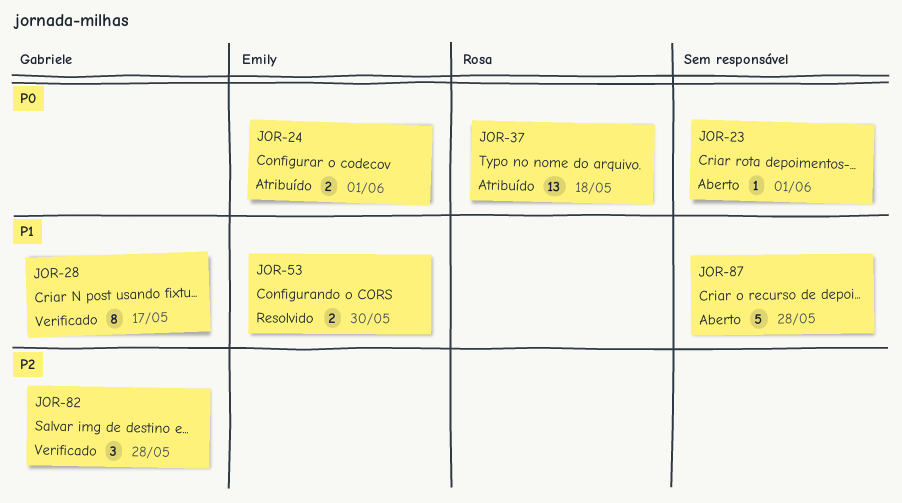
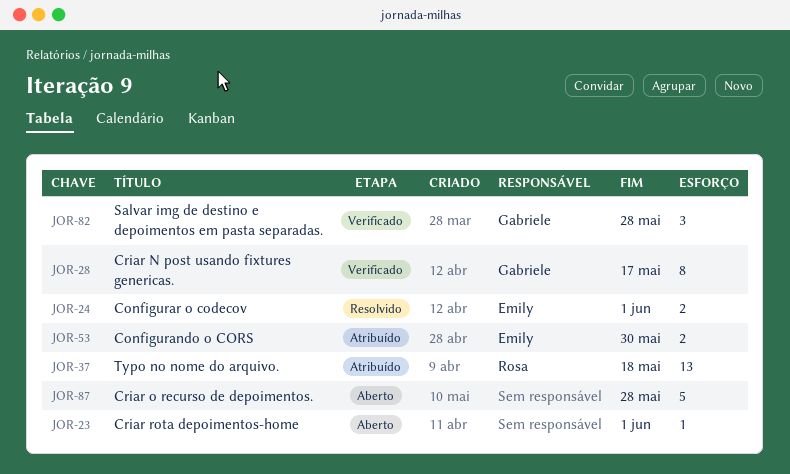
JOR-24, status: Atribuído -> Resolvido
JOR-53, status: Resolvido -> Atribuído

